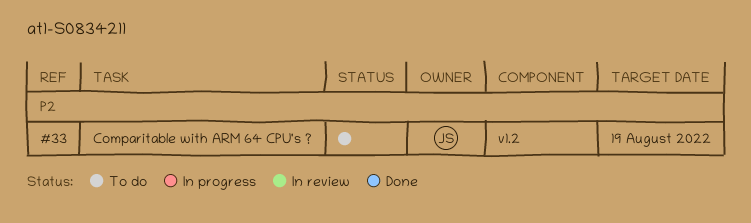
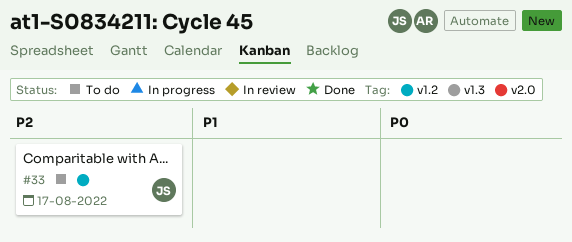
#33, due: Aug 19 -> Aug 17

